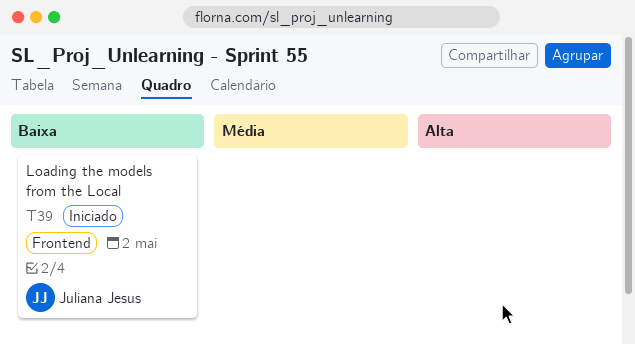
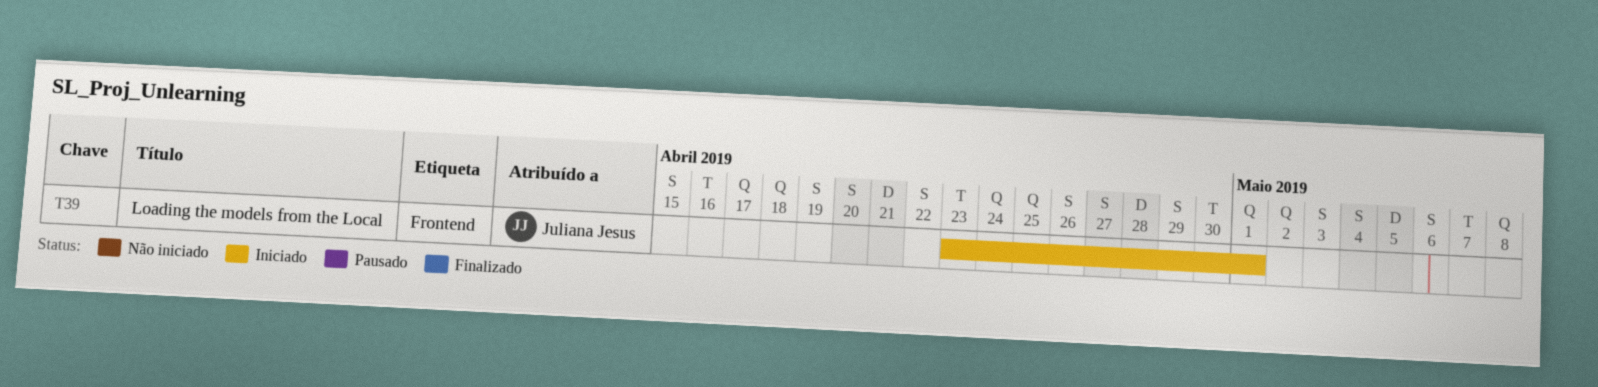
T39, due: May 2 -> May 1

